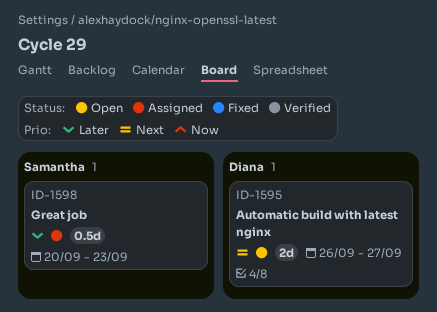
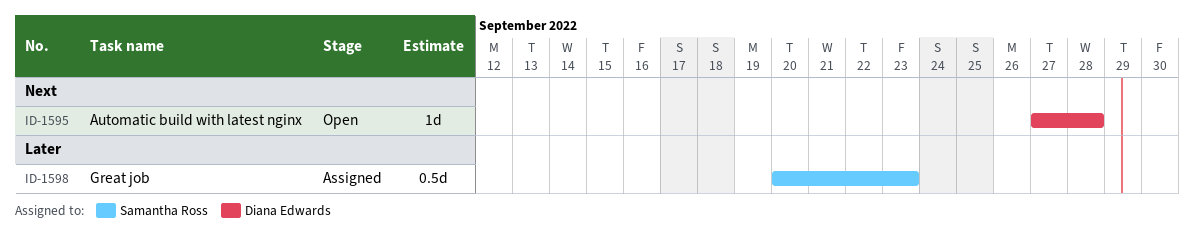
ID-1595, estimate: 2d -> 1d
ID-1595, start: Sep 26 -> Sep 27
ID-1595, due: Sep 27 -> Sep 28

